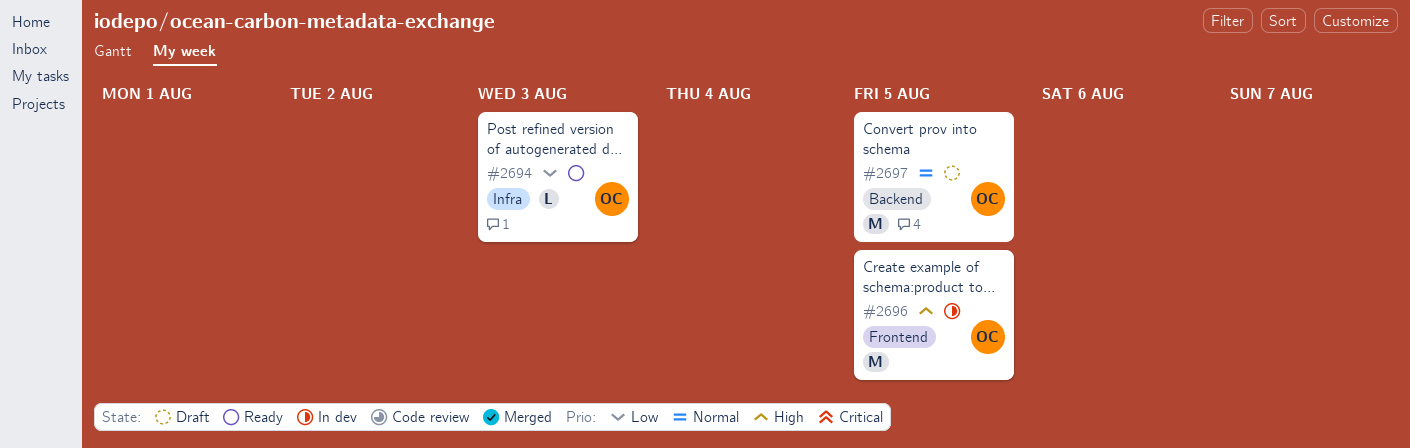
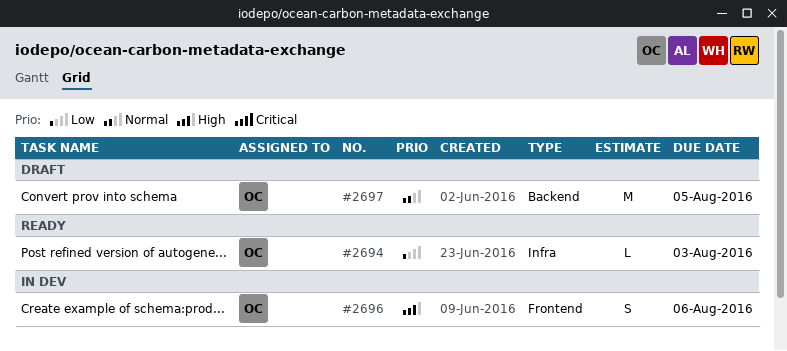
#2696, estimate: M -> S
#2696, due: Aug 5 -> Aug 6

